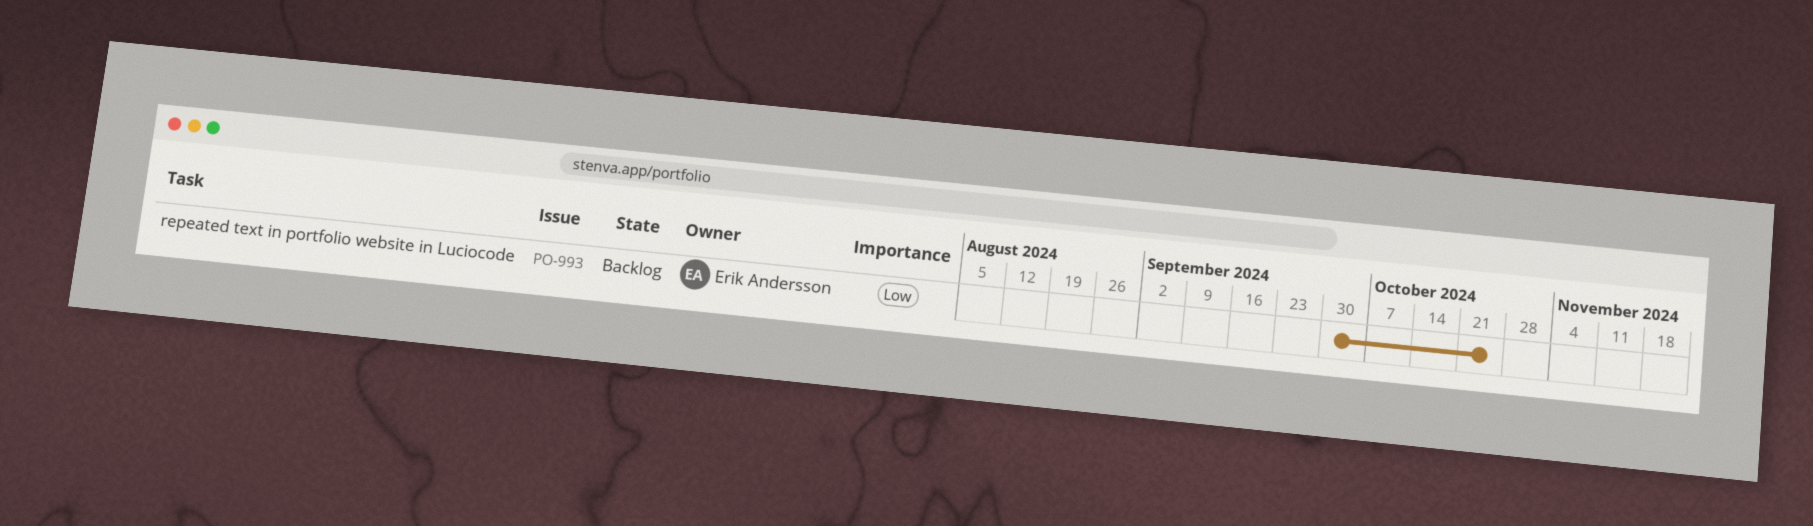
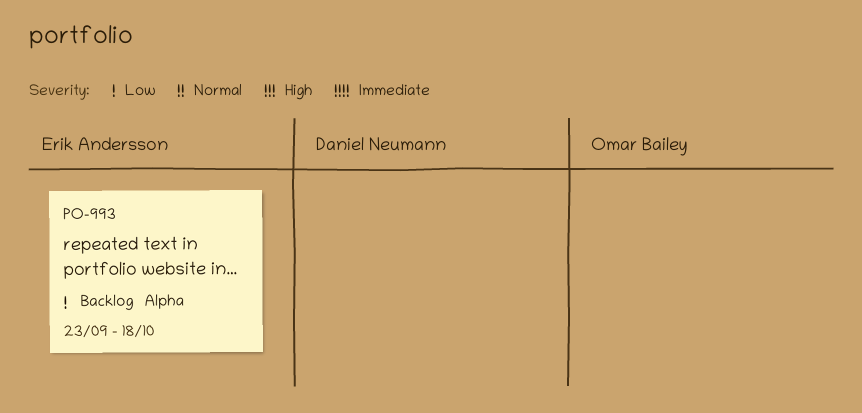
PO-993, start: Sep 30 -> Sep 23
PO-993, due: Oct 25 -> Oct 18

